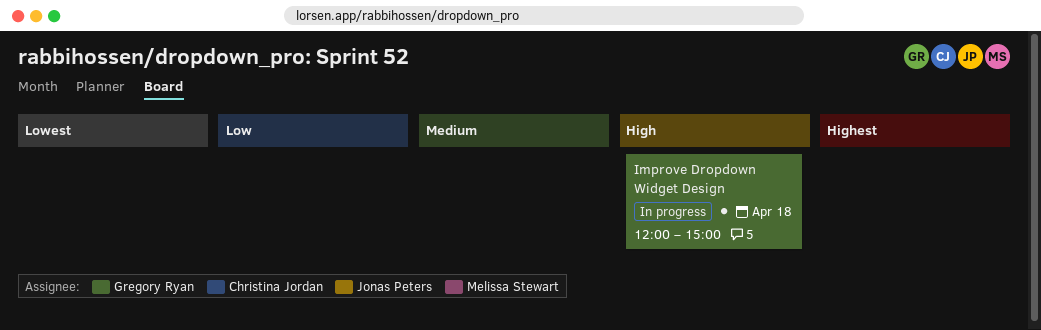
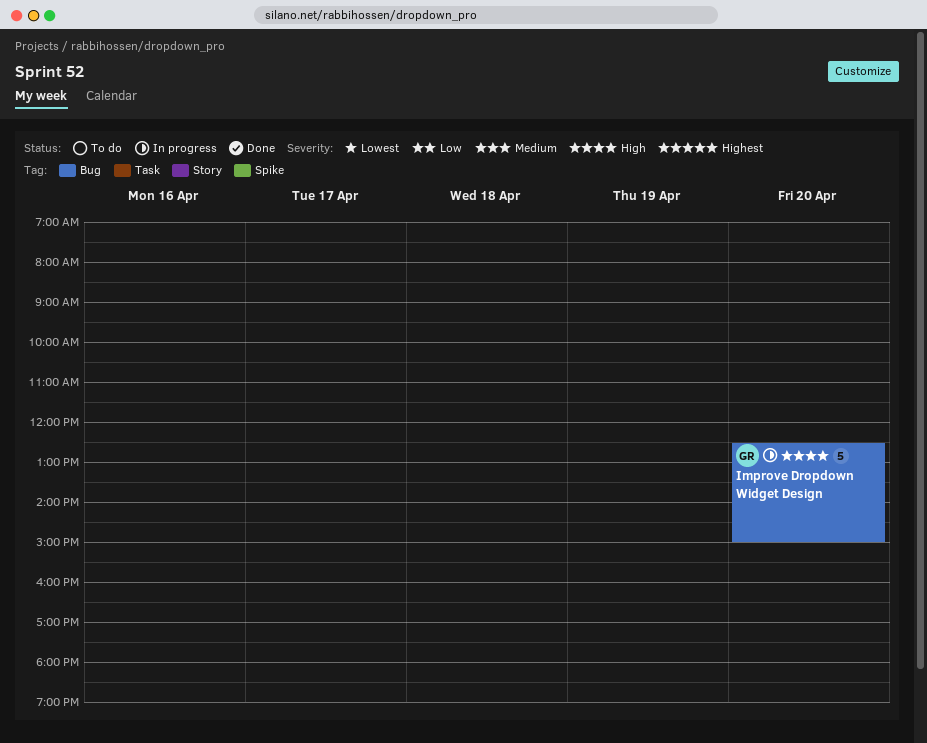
Improve Dropdown Widget Design, estimate: 1 -> 5
Improve Dropdown Widget Design, day: Apr 18 -> Apr 20
Improve Dropdown Widget Design, begins: 12:00 -> 12:30

